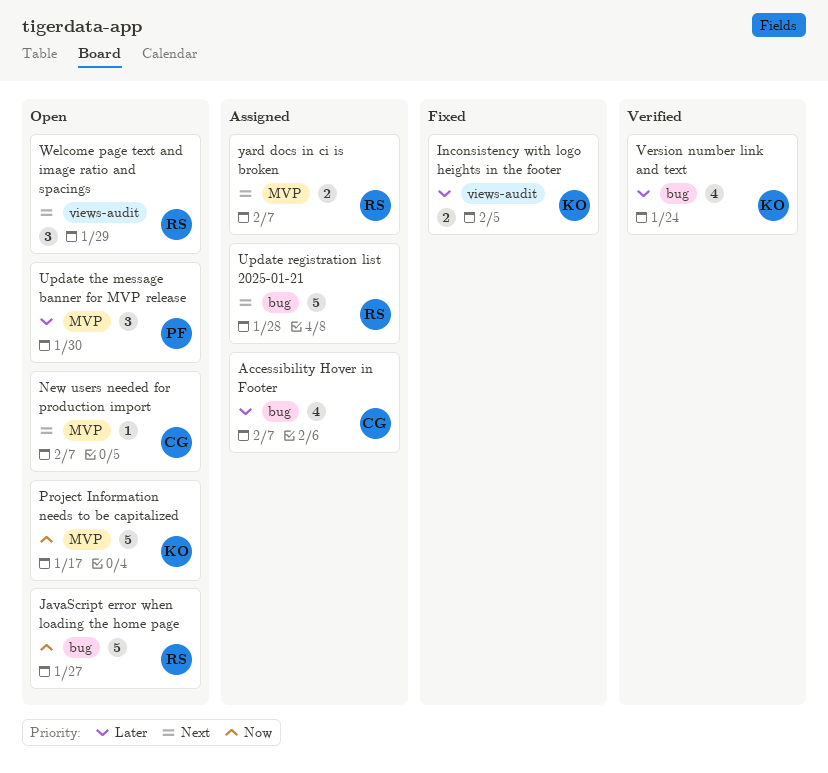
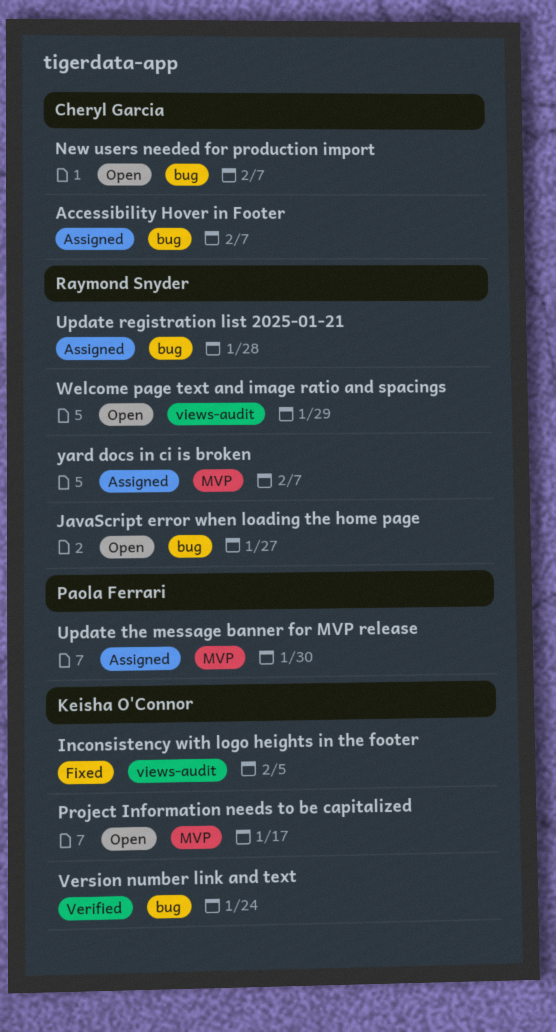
New users needed for production import, label: MVP -> bug
Update the message banner for MVP release, status: Open -> Assigned

